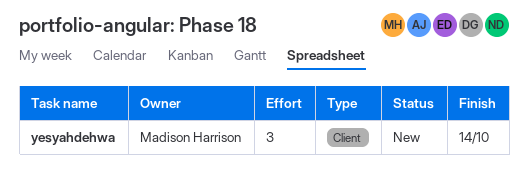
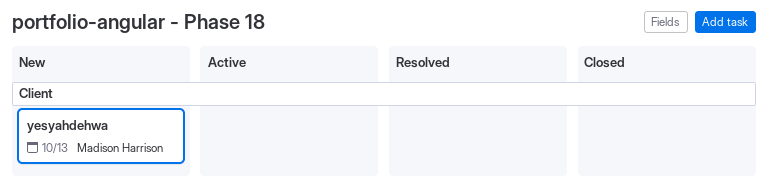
yesyahdehwa, due: Oct 14 -> Oct 13

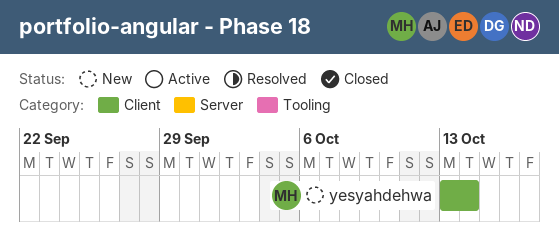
yesyahdehwa, due: Oct 13 -> Oct 14

